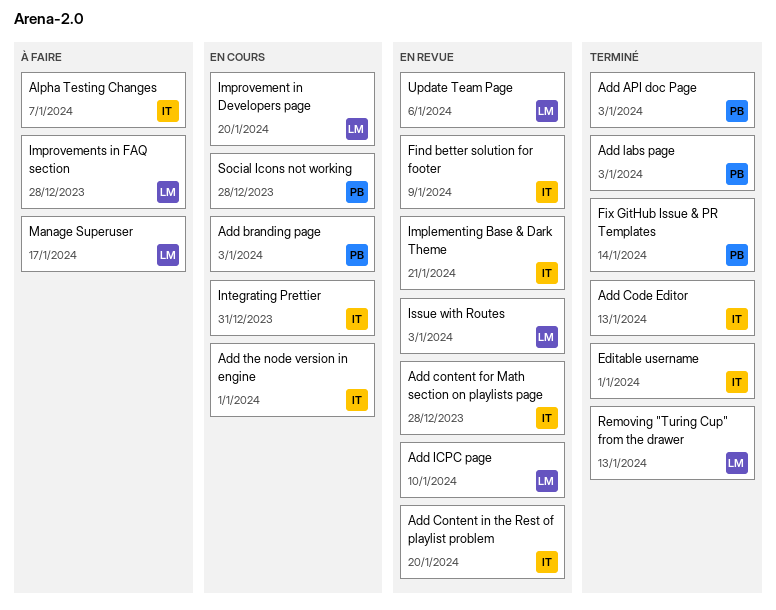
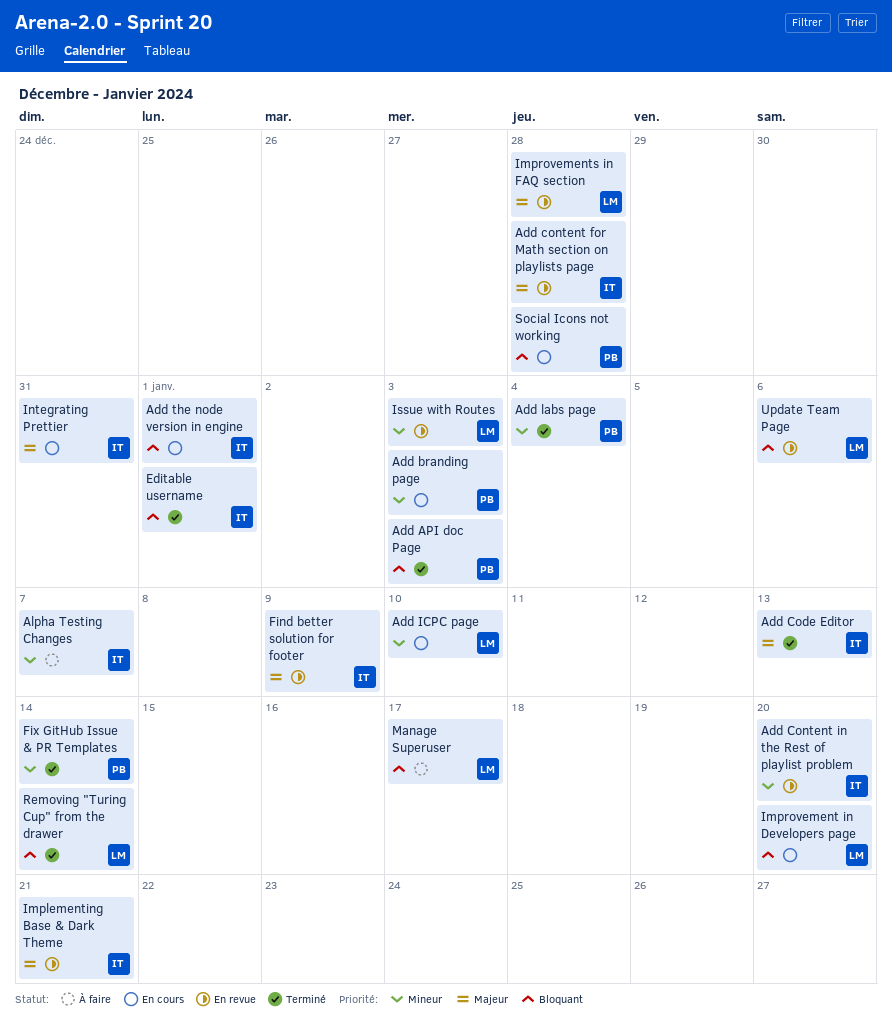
Add ICPC page, status: En revue -> En cours
Add labs page, due: Jan 3 -> Jan 4
Improvements in FAQ section, status: À faire -> En revue
Removing "Turing Cup" from the drawer, due: Jan 13 -> Jan 14

